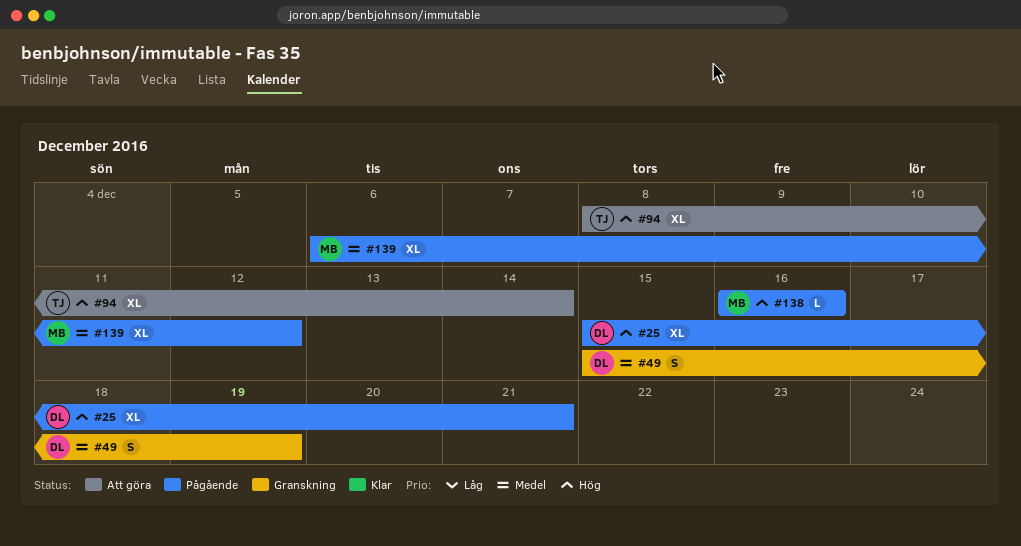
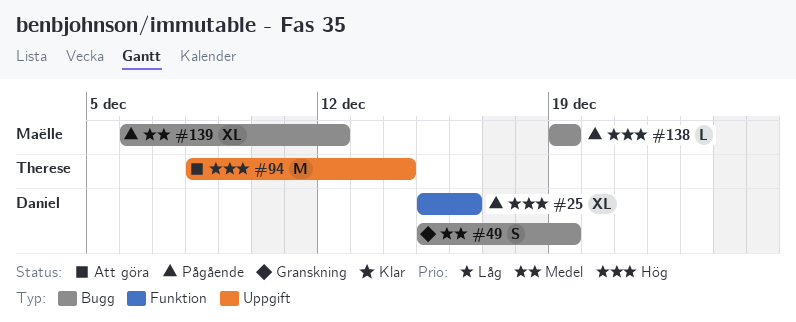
#25, due: Dec 21 -> Dec 16
#94, estimate: XL -> M
#138, start: Dec 16 -> Dec 19
#138, due: Dec 16 -> Dec 19

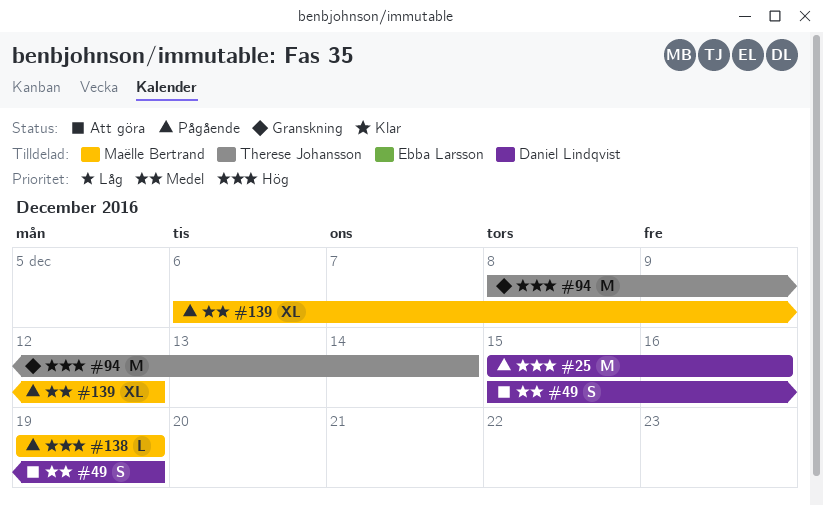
#25, estimate: XL -> M
#49, status: Granskning -> Att göra
#94, status: Att göra -> Granskning

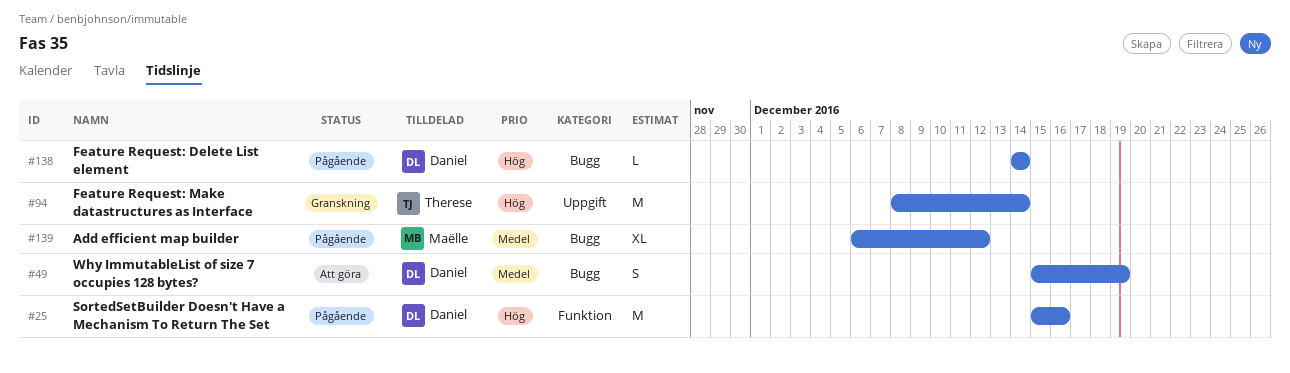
#138, owner: Maëlle Bertrand -> Daniel Lindqvist
#138, start: Dec 19 -> Dec 14
#138, due: Dec 19 -> Dec 14

